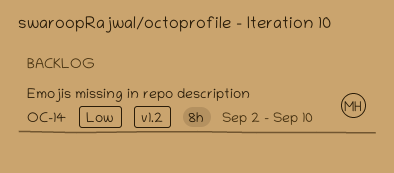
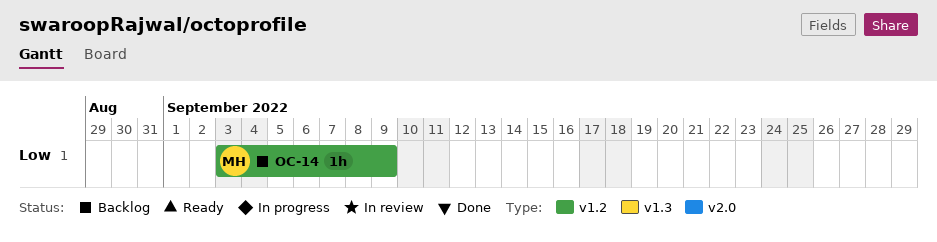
OC-14, estimate: 8h -> 1h
OC-14, start: Sep 2 -> Sep 3
OC-14, due: Sep 10 -> Sep 9

